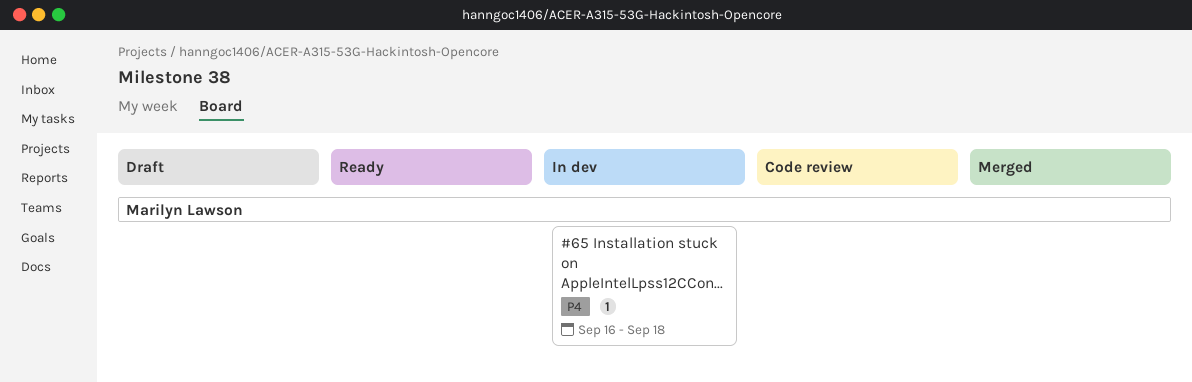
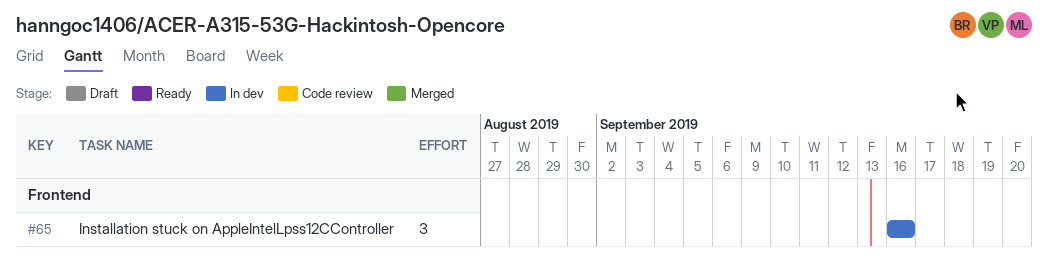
#65, estimate: 1 -> 3
#65, due: Sep 18 -> Sep 16

